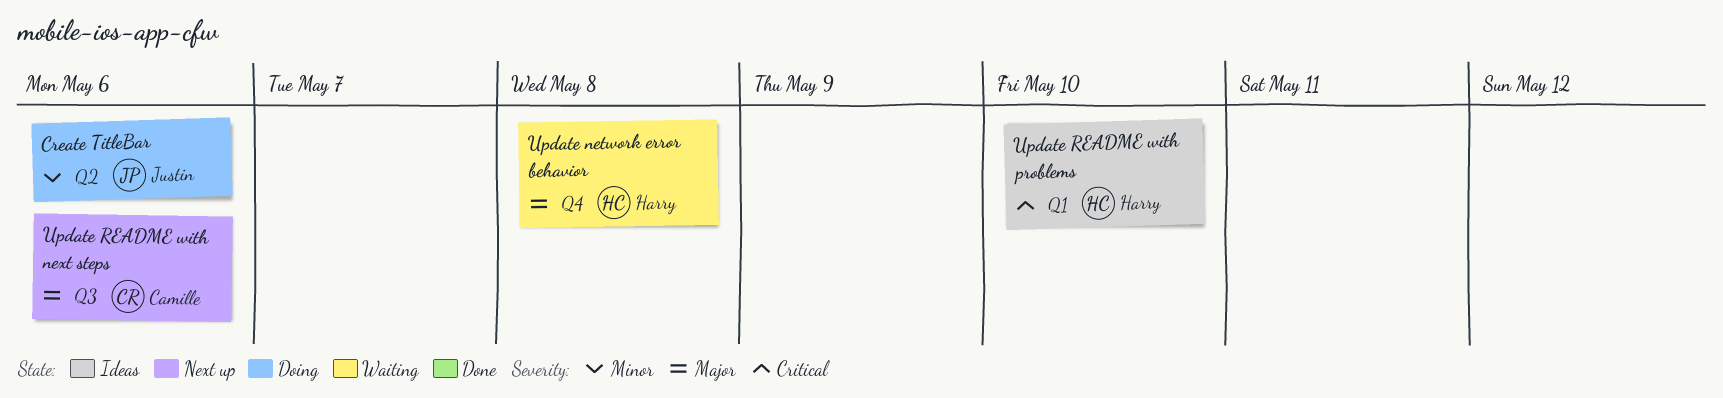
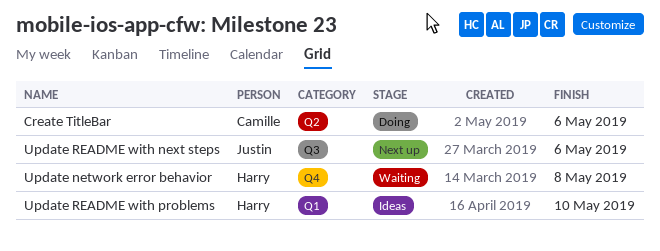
Create TitleBar, owner: Justin -> Camille
Update README with next steps, owner: Camille -> Justin

